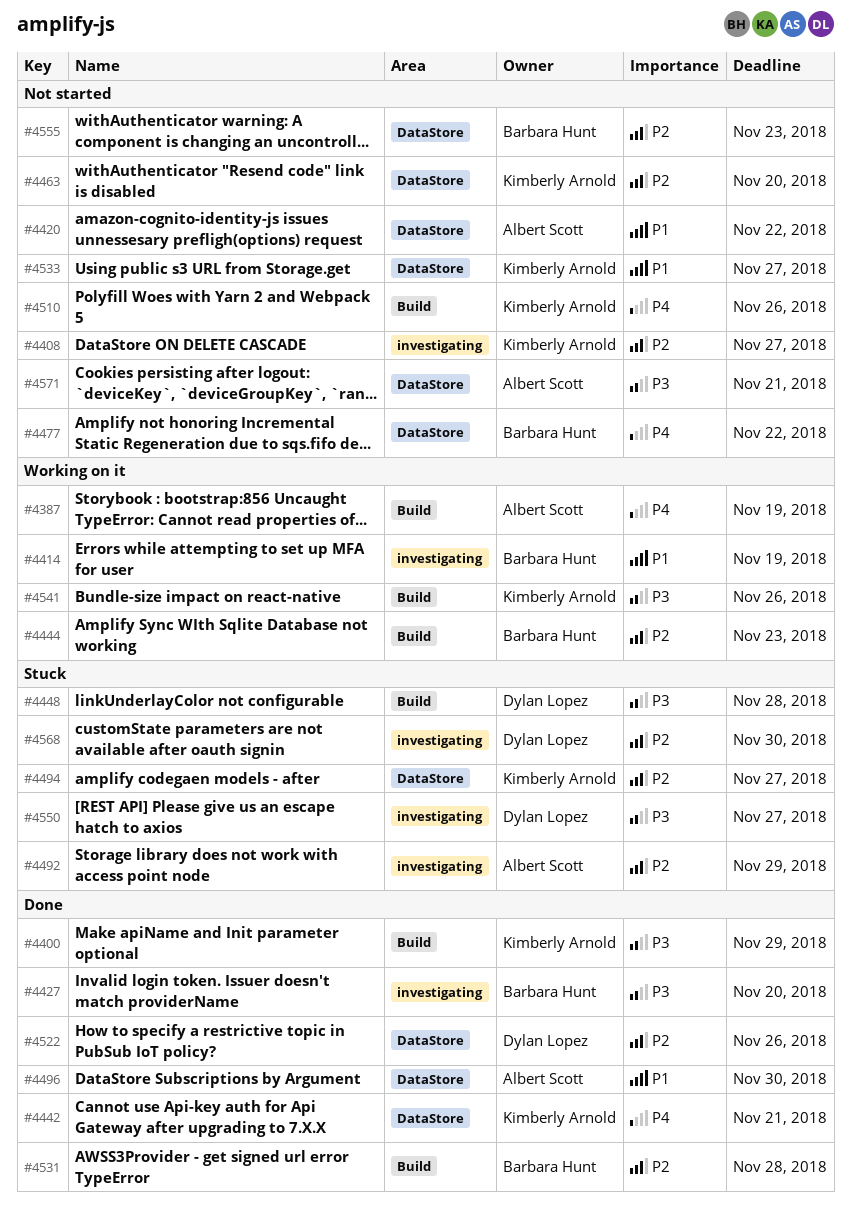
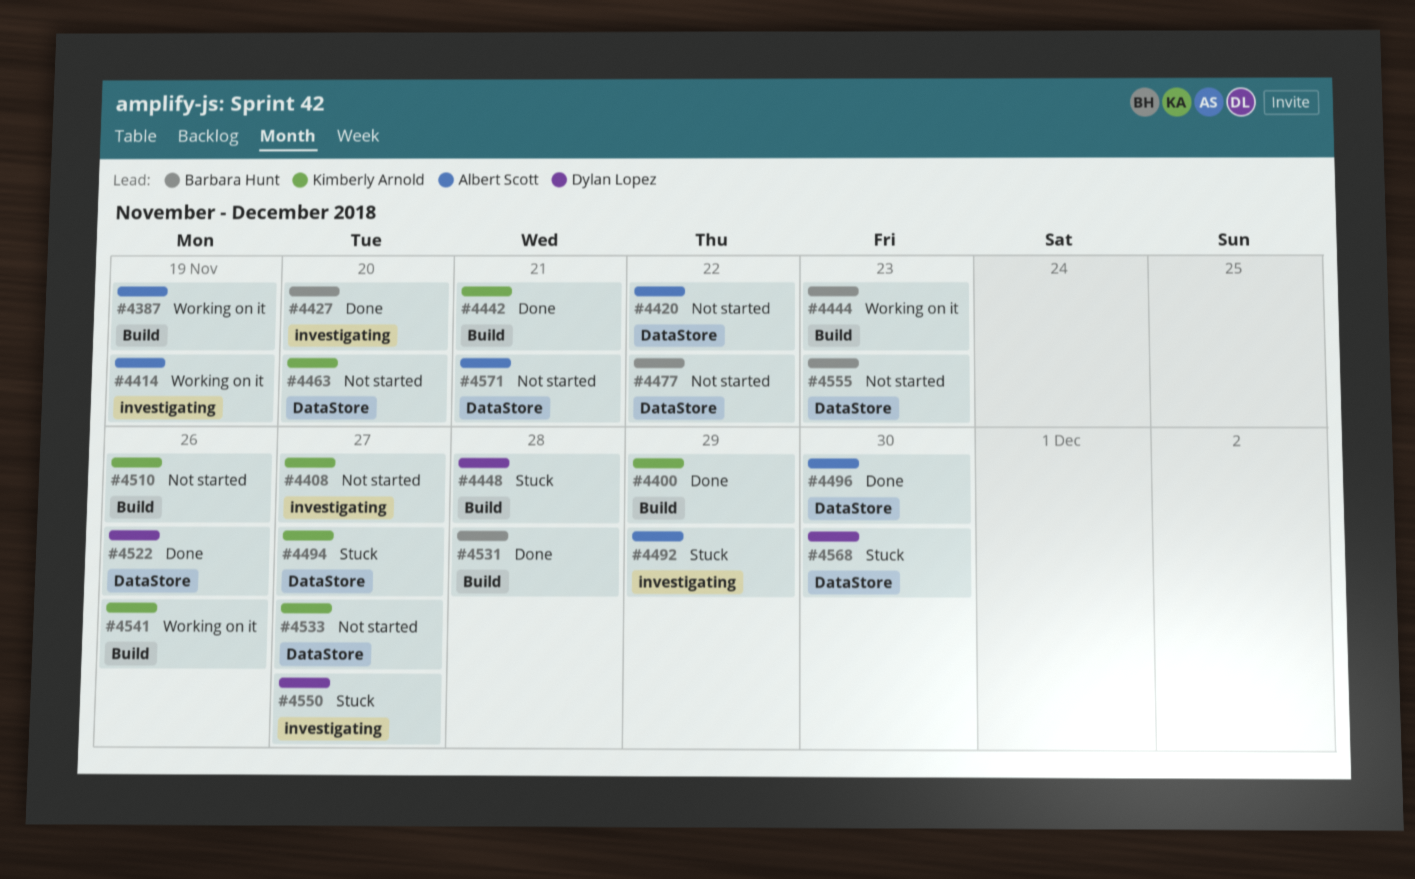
#4414, owner: Barbara Hunt -> Albert Scott
#4442, label: DataStore -> Build
#4568, label: investigating -> DataStore

